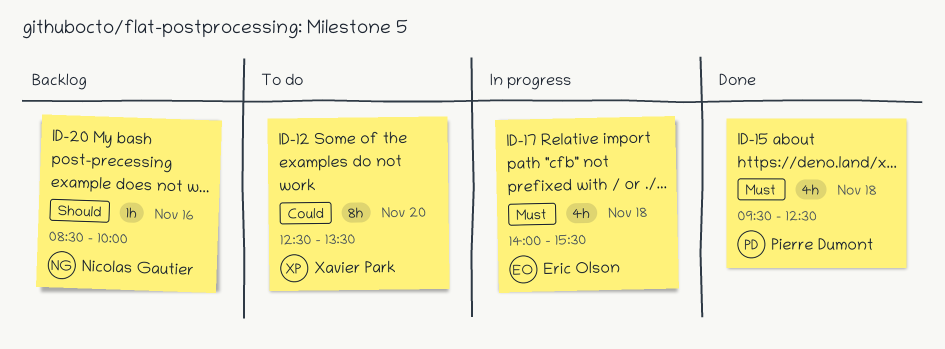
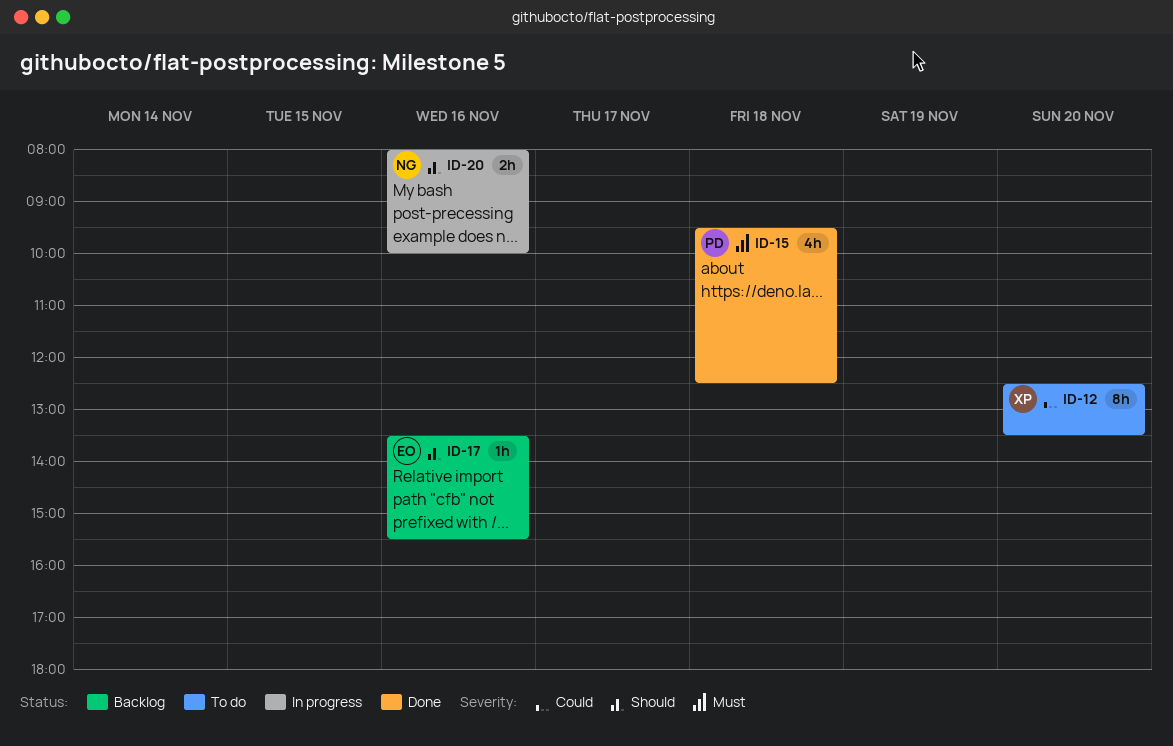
ID-17, status: In progress -> Backlog
ID-17, priority: Must -> Should
ID-17, estimate: 4h -> 1h
ID-17, day: Nov 18 -> Nov 16
ID-17, begins: 14:00 -> 13:30
ID-20, status: Backlog -> In progress
ID-20, estimate: 1h -> 2h
ID-20, begins: 08:30 -> 08:00

